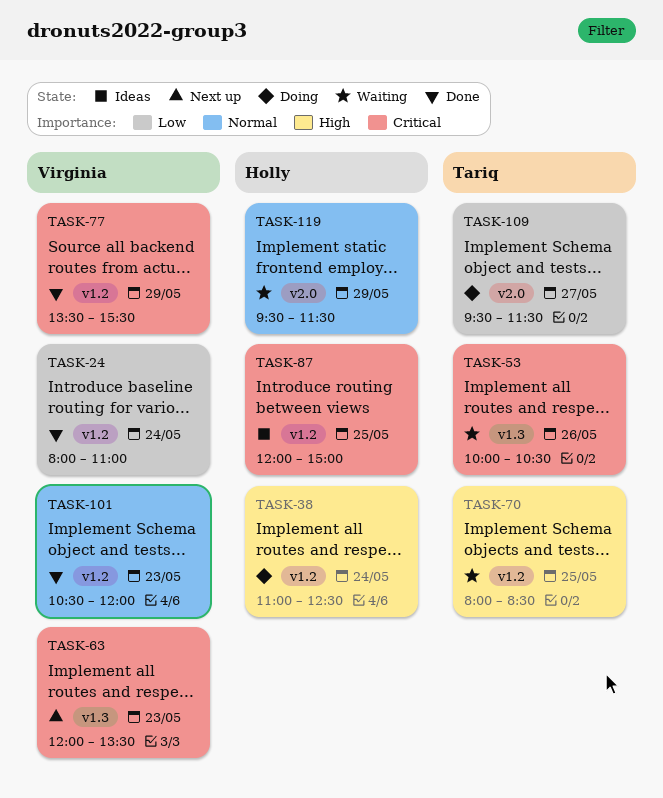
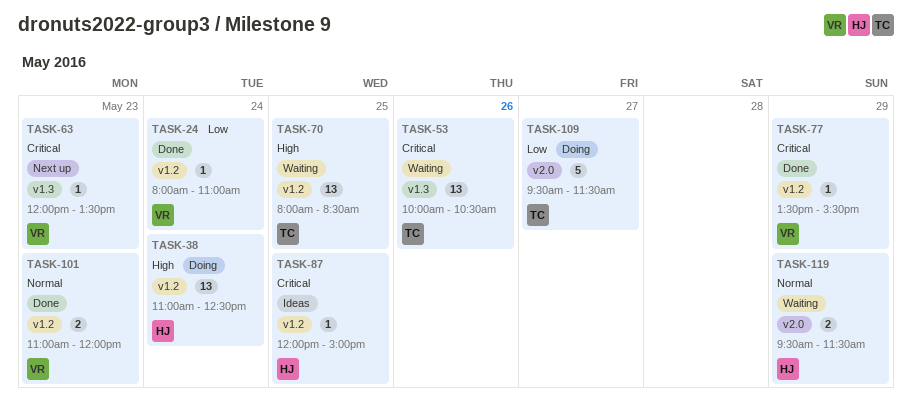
TASK-101, begins: 10:30 -> 11:00

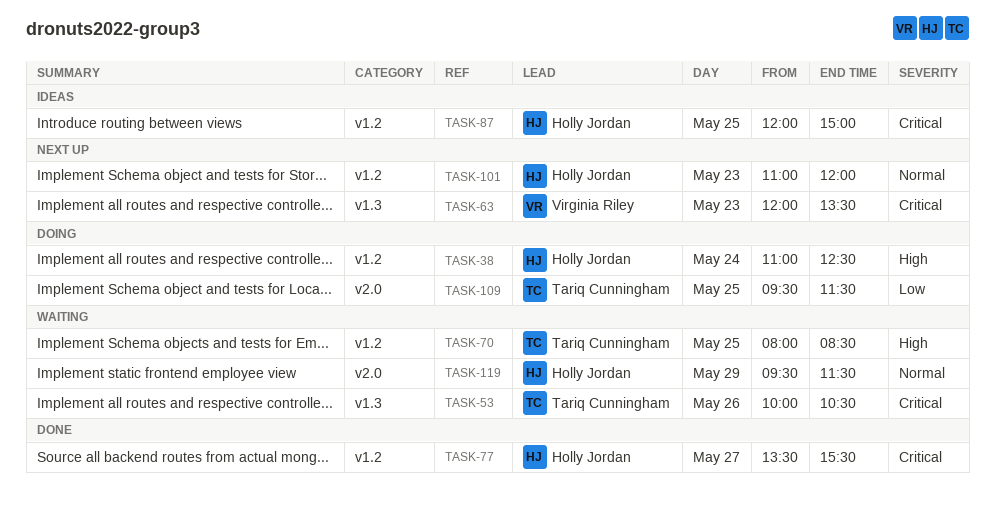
TASK-24: present -> none
TASK-77, owner: Virginia Riley -> Holly Jordan
TASK-77, day: May 29 -> May 27
TASK-101, status: Done -> Next up
TASK-101, owner: Virginia Riley -> Holly Jordan
TASK-109, day: May 27 -> May 25

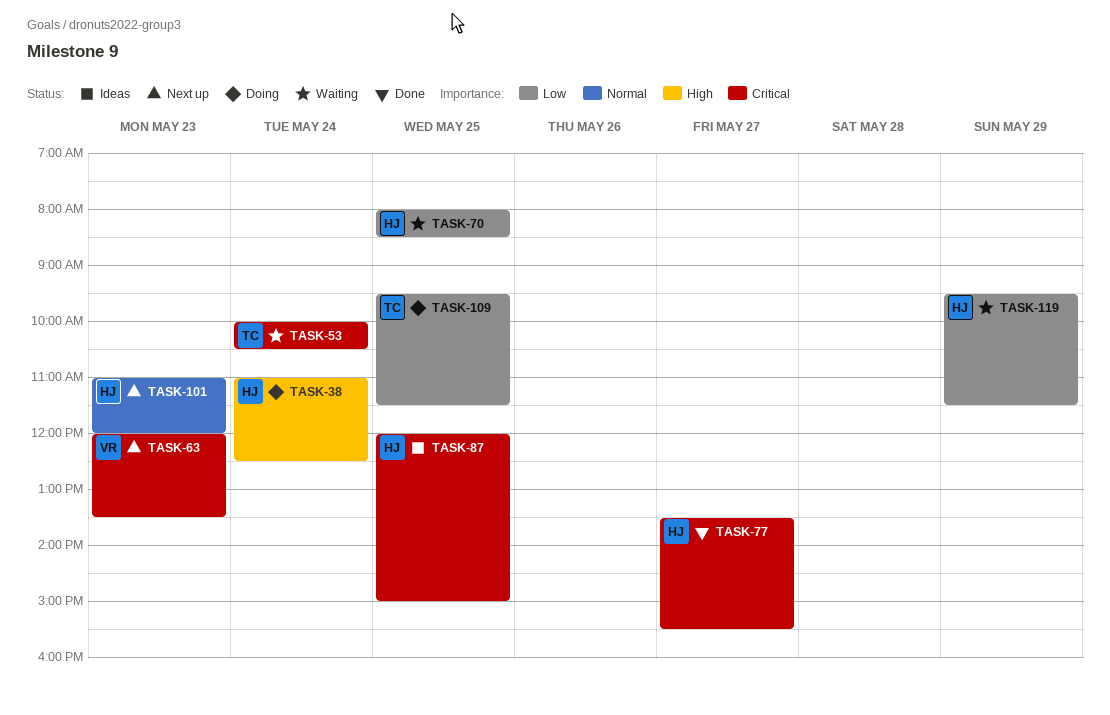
TASK-53, day: May 26 -> May 24
TASK-70, owner: Tariq Cunningham -> Holly Jordan
TASK-70, priority: High -> Low
TASK-119, priority: Normal -> Low

